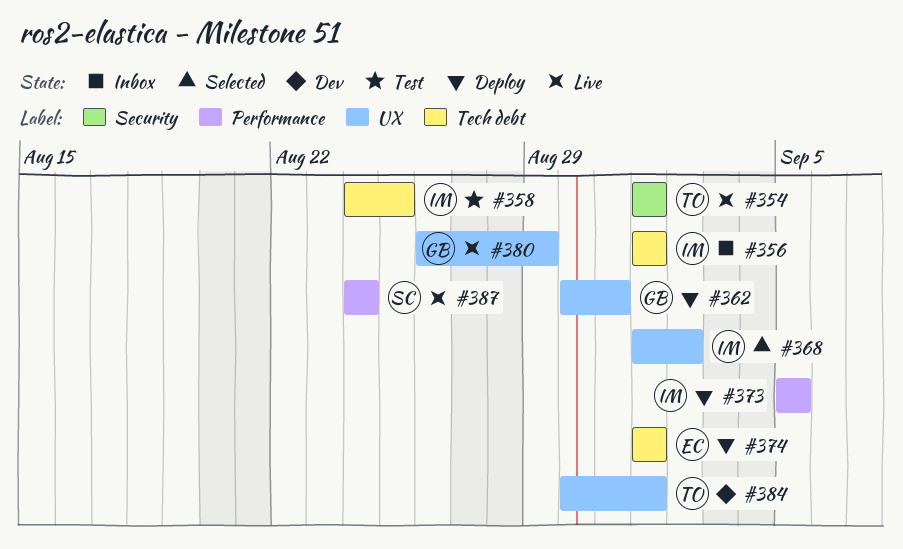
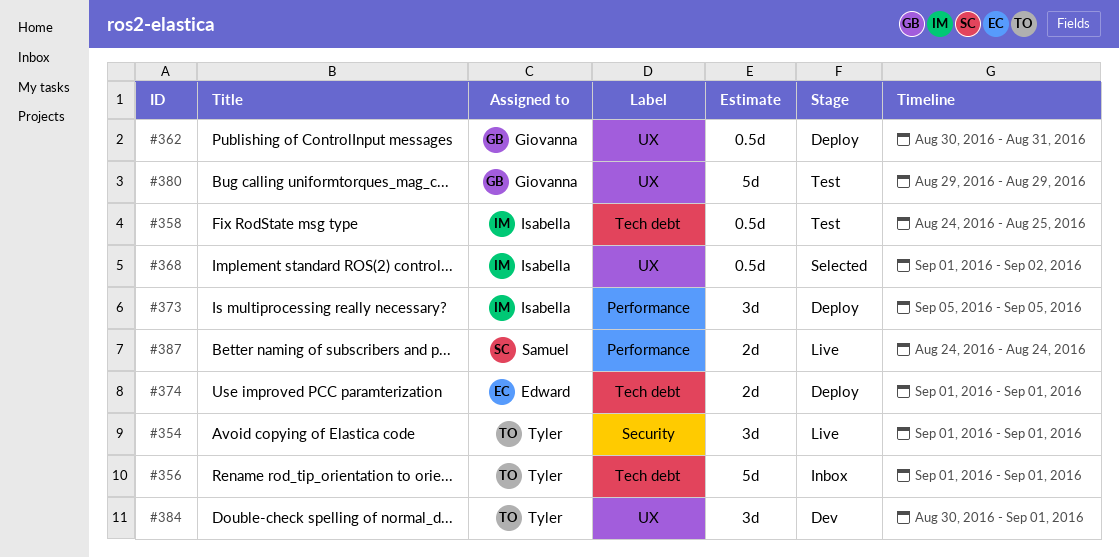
#356, owner: Isabella -> Tyler
#380, status: Live -> Test
#380, start: Aug 26 -> Aug 29

